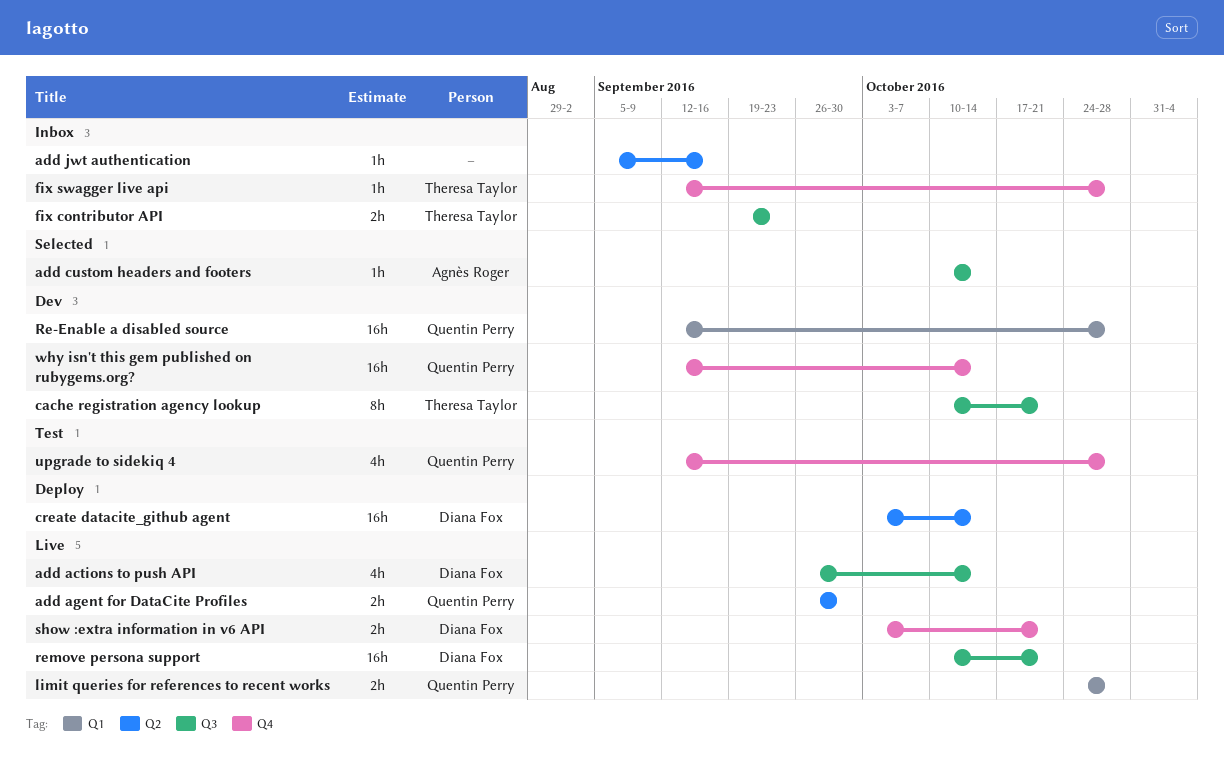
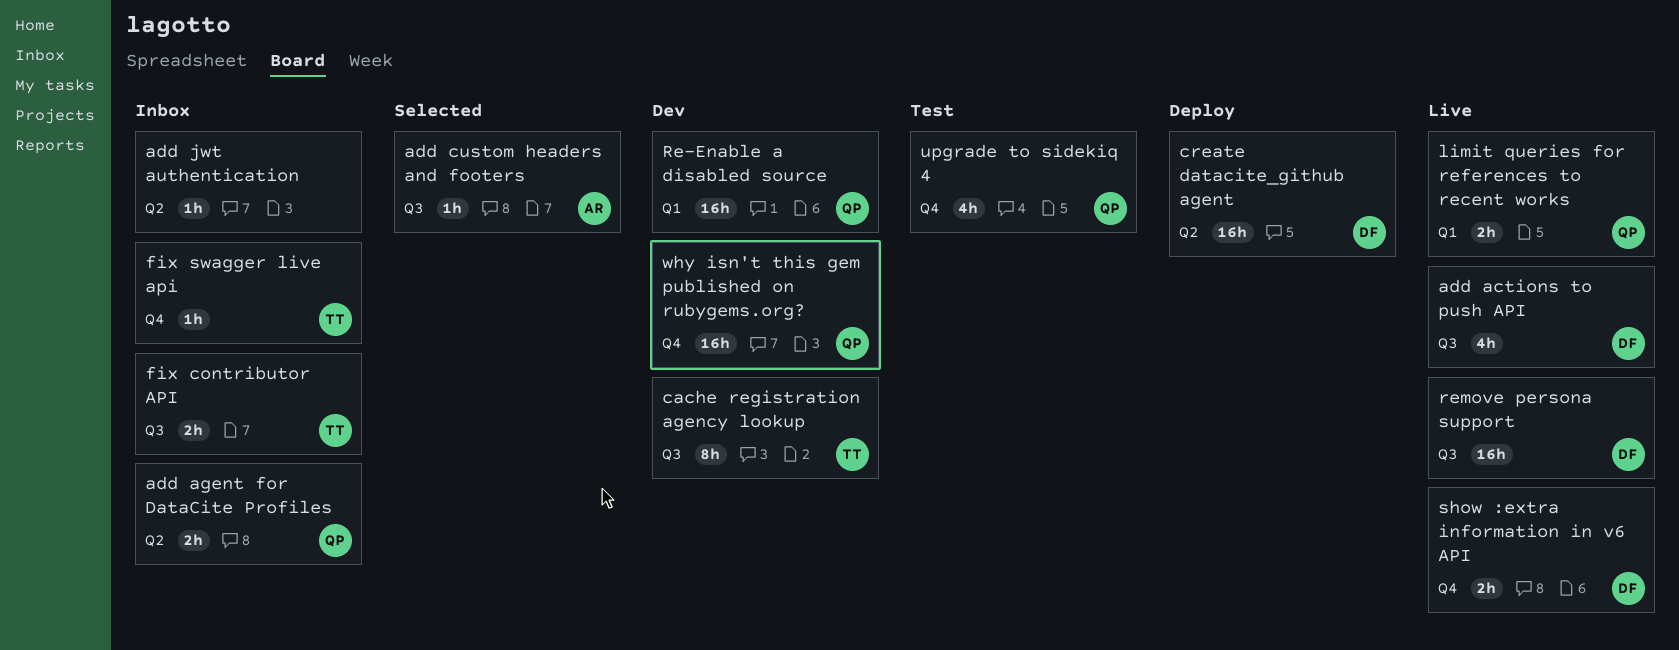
add agent for DataCite Profiles, status: Live -> Inbox

